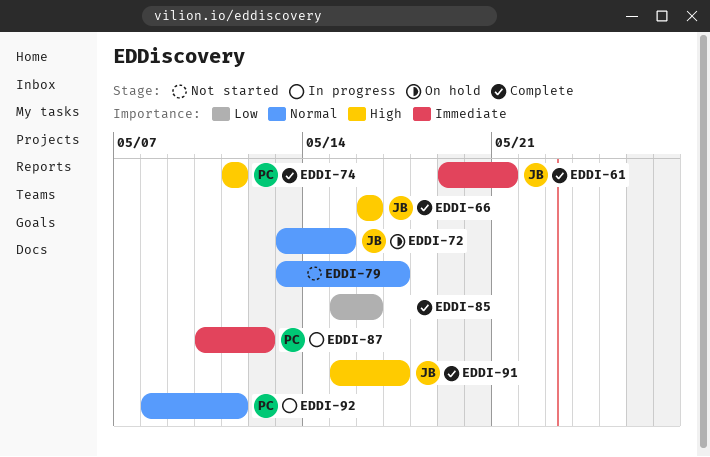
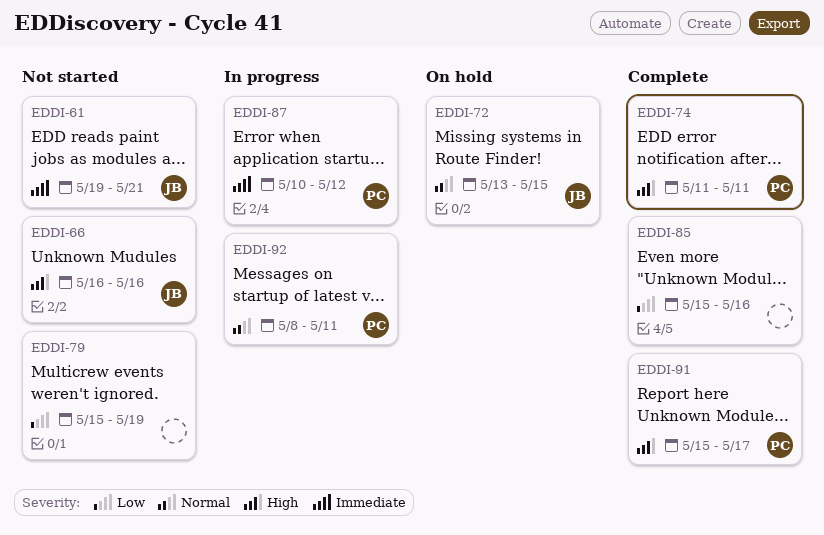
EDDI-61, status: Complete -> Not started
EDDI-66, status: Complete -> Not started
EDDI-79, priority: Normal -> Low
EDDI-79, start: May 13 -> May 15
EDDI-79, due: May 17 -> May 19
EDDI-91, owner: JB -> PC

